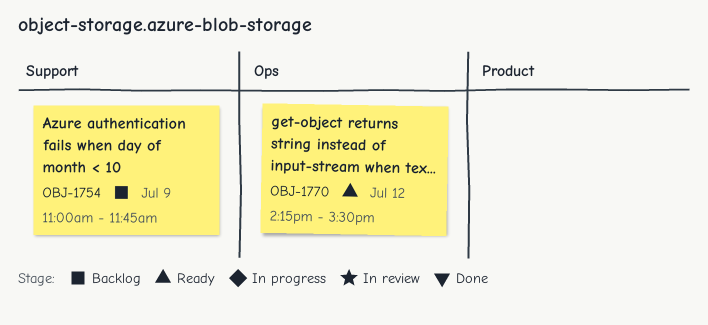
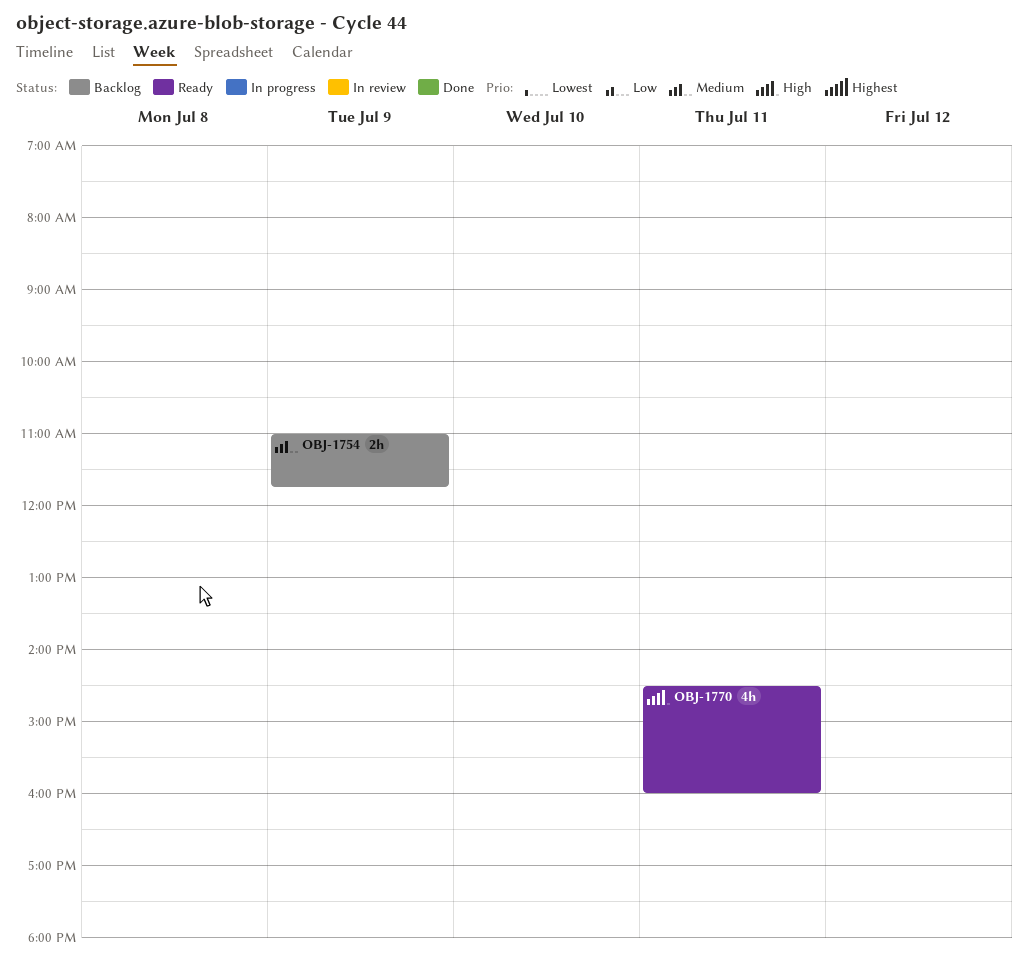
OBJ-1770, day: Jul 12 -> Jul 11
OBJ-1770, begins: 14:15 -> 14:30
OBJ-1770, ends: 15:30 -> 16:00

